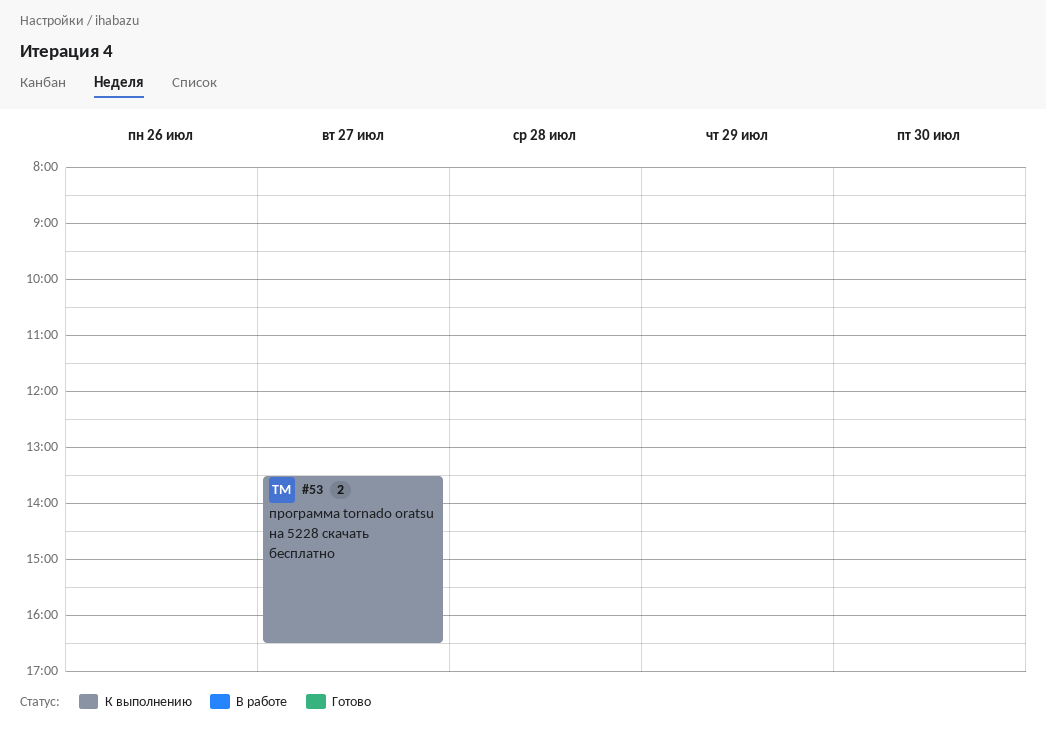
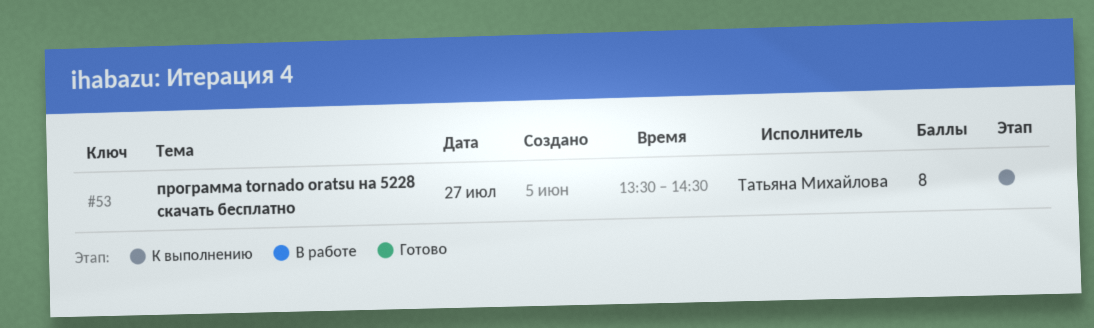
#53, estimate: 2 -> 8
#53, ends: 16:30 -> 14:30

